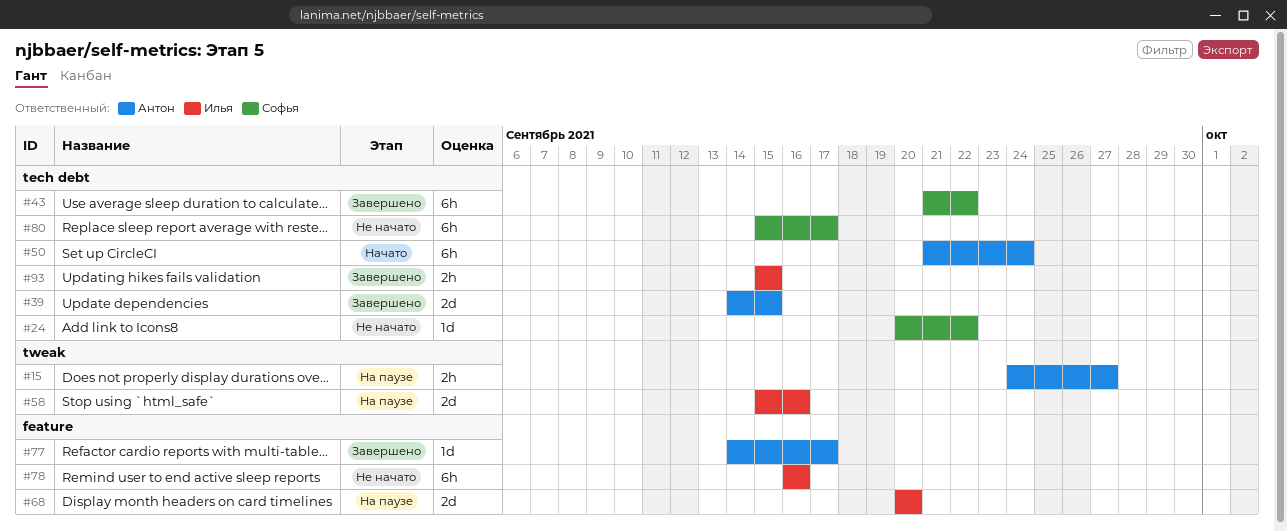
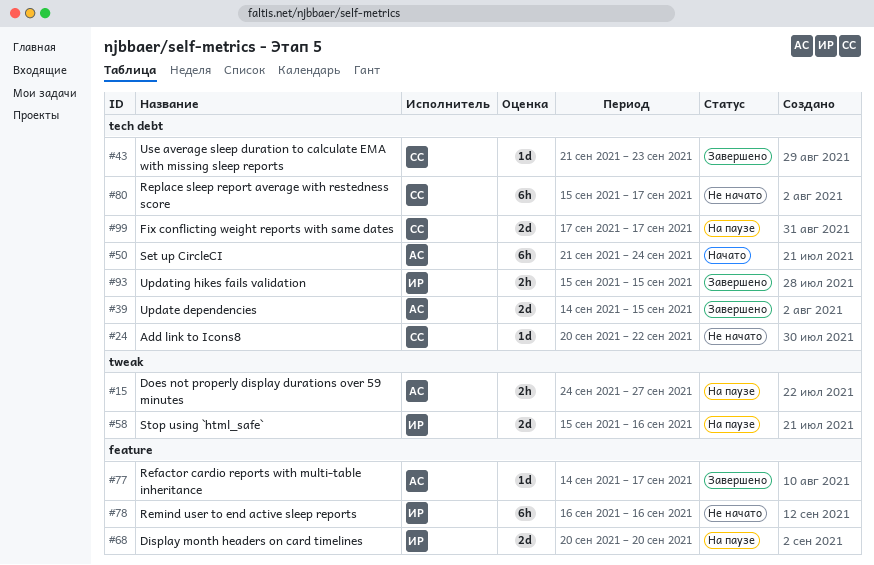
#43, estimate: 6h -> 1d
#43, due: Sep 22 -> Sep 23
#99: none -> present

